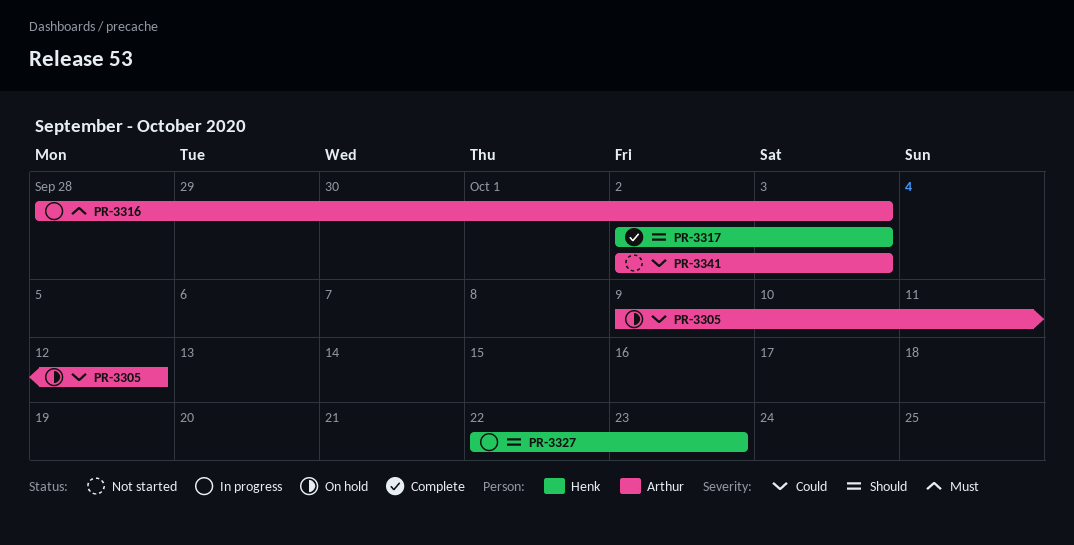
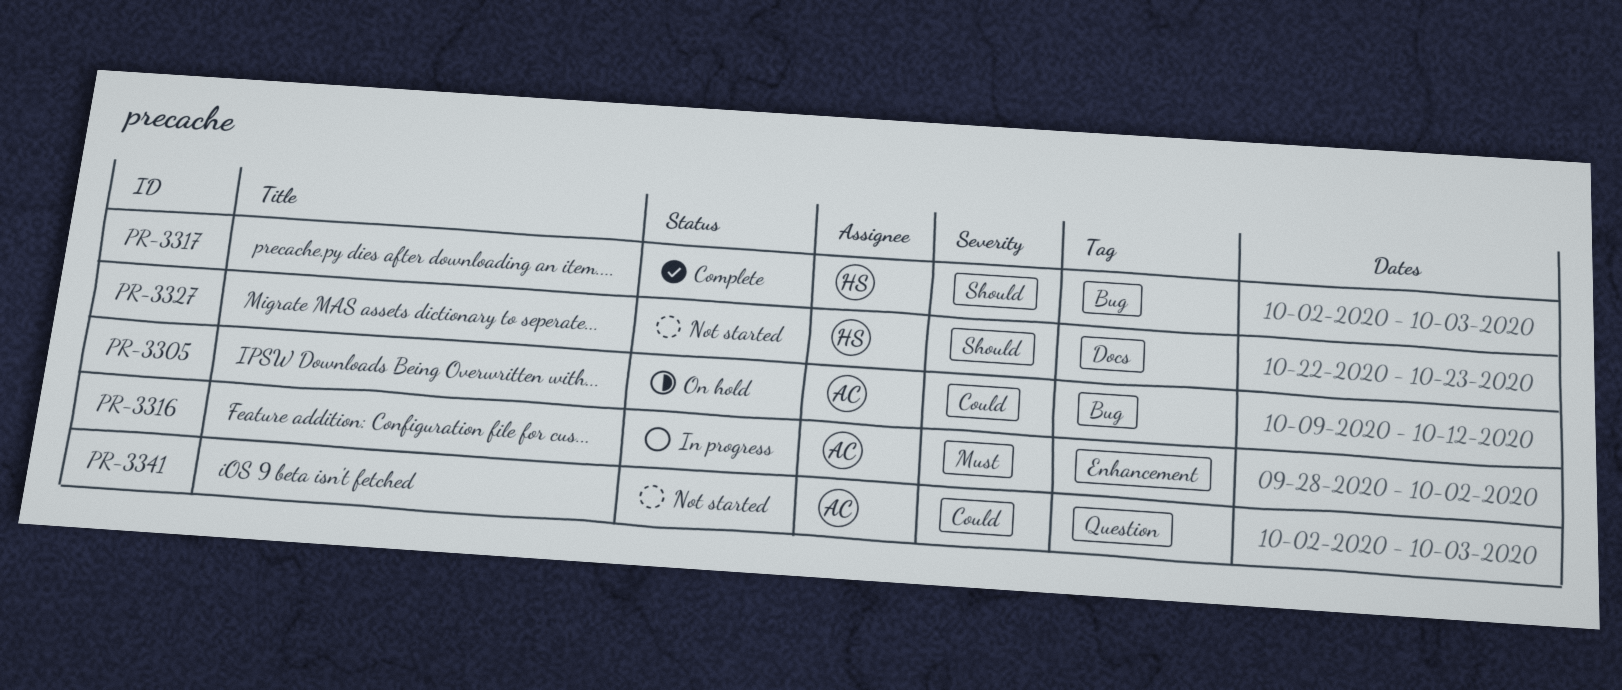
PR-3316, due: Oct 3 -> Oct 2
PR-3327, status: In progress -> Not started

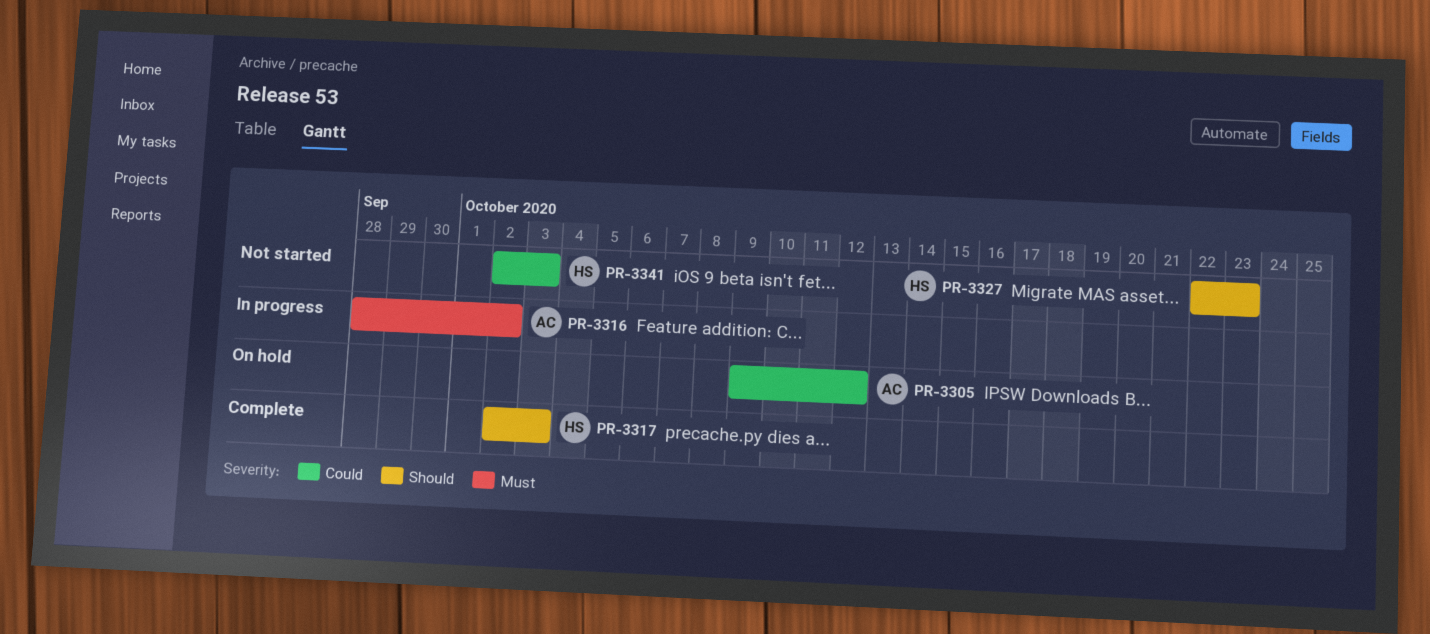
PR-3341, owner: AC -> HS

